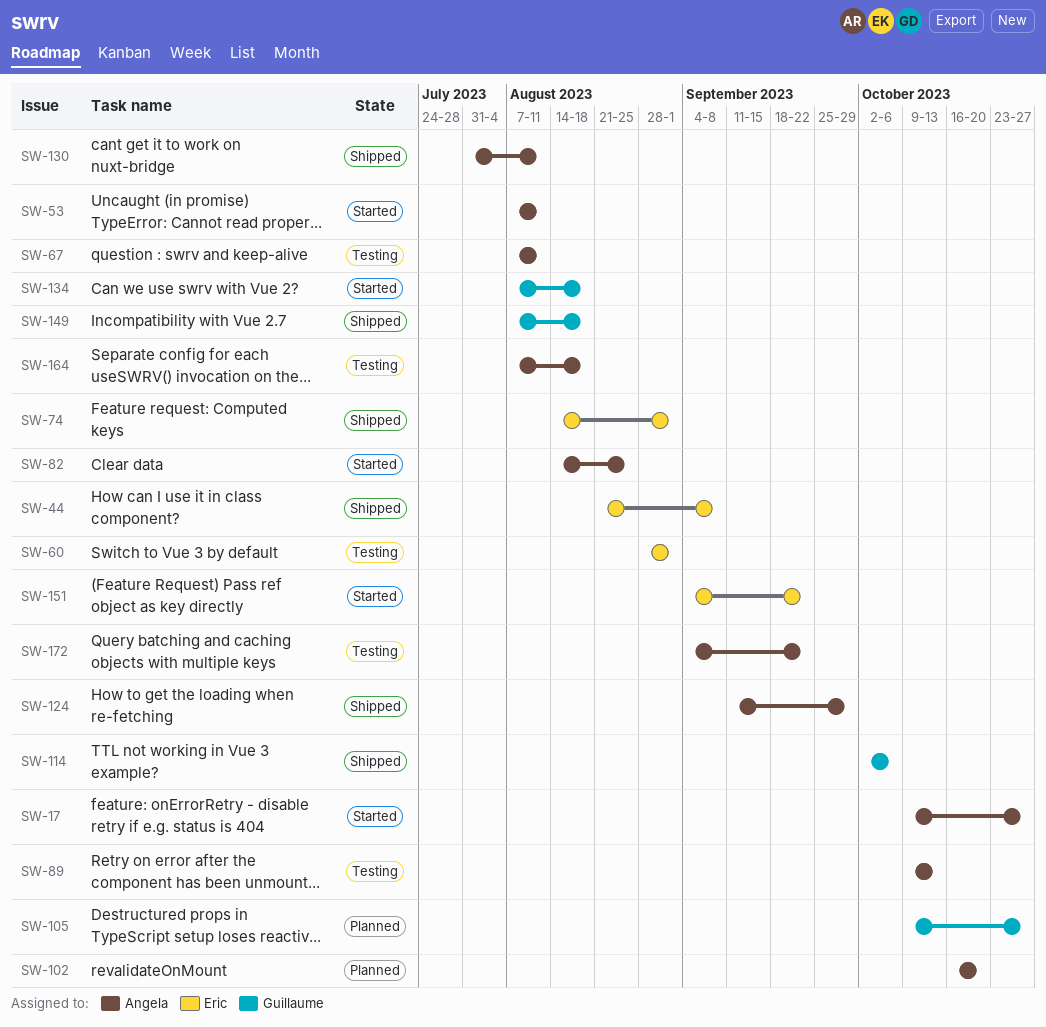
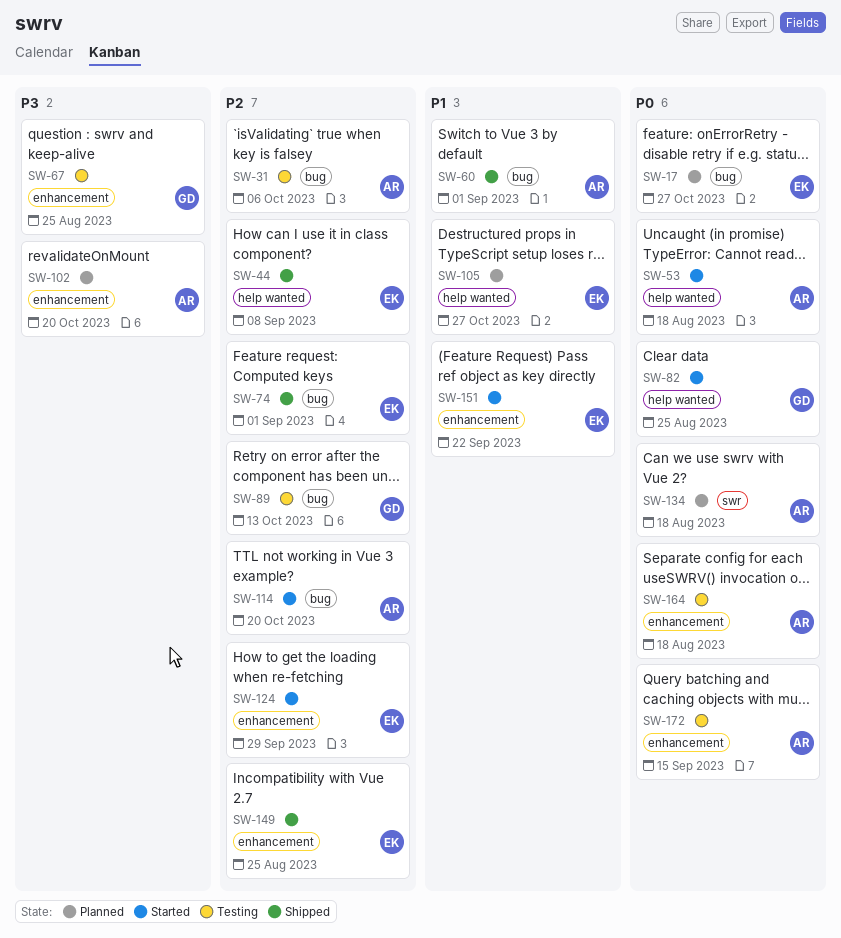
SW-17, status: Started -> Planned
SW-17, owner: Angela -> Eric
SW-31: none -> present
SW-53, due: Aug 11 -> Aug 18
SW-60, status: Testing -> Shipped
SW-60, owner: Eric -> Angela
SW-67, owner: Angela -> Guillaume
SW-67, due: Aug 11 -> Aug 25
SW-82, owner: Angela -> Guillaume
SW-89, owner: Angela -> Guillaume
SW-105, owner: Guillaume -> Eric
SW-114, status: Shipped -> Started
SW-114, owner: Guillaume -> Angela
SW-114, due: Oct 6 -> Oct 20
SW-124, status: Shipped -> Started
SW-124, owner: Angela -> Eric
SW-130: present -> none
SW-134, status: Started -> Planned
SW-134, owner: Guillaume -> Angela
SW-149, owner: Guillaume -> Eric
SW-149, due: Aug 18 -> Aug 25
SW-172, due: Sep 22 -> Sep 15

